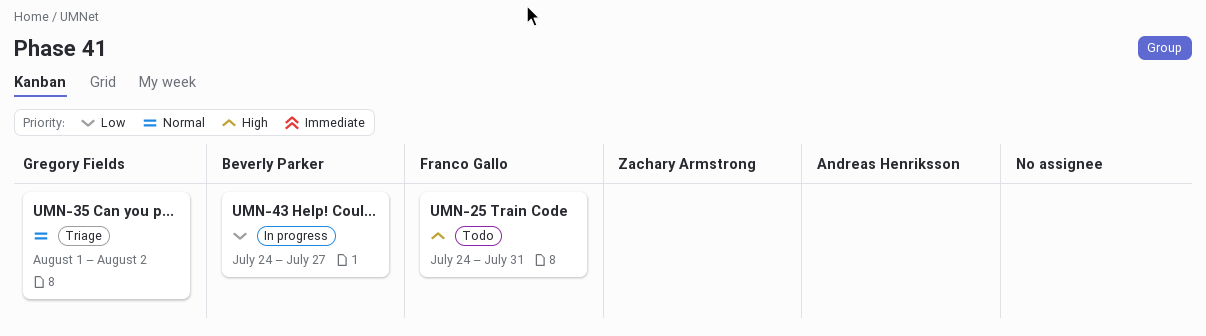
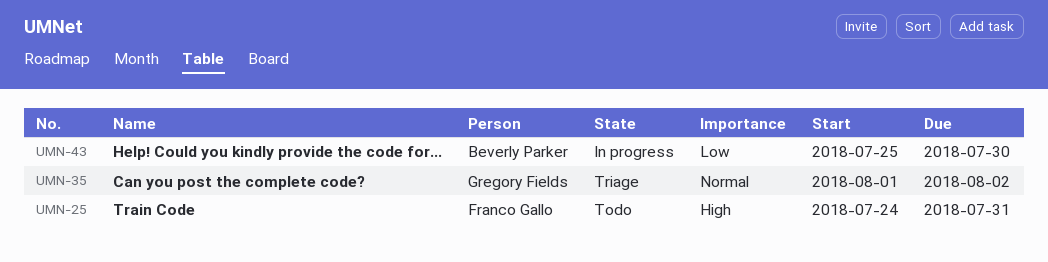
UMN-43, start: Jul 24 -> Jul 25
UMN-43, due: Jul 27 -> Jul 30

